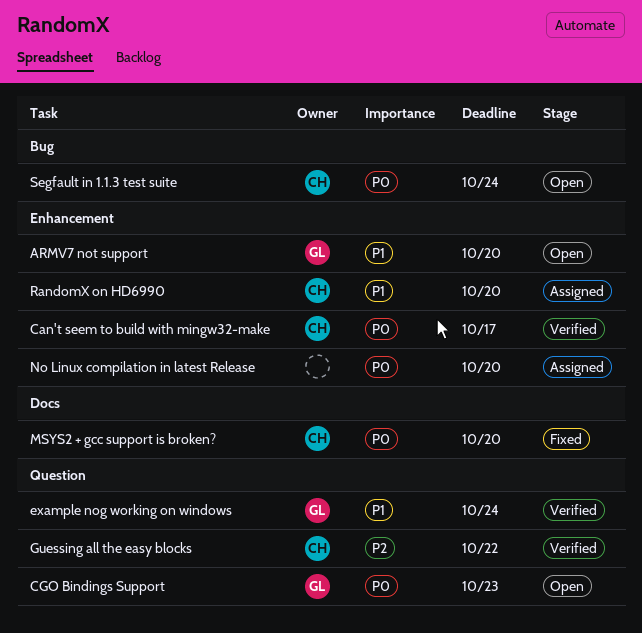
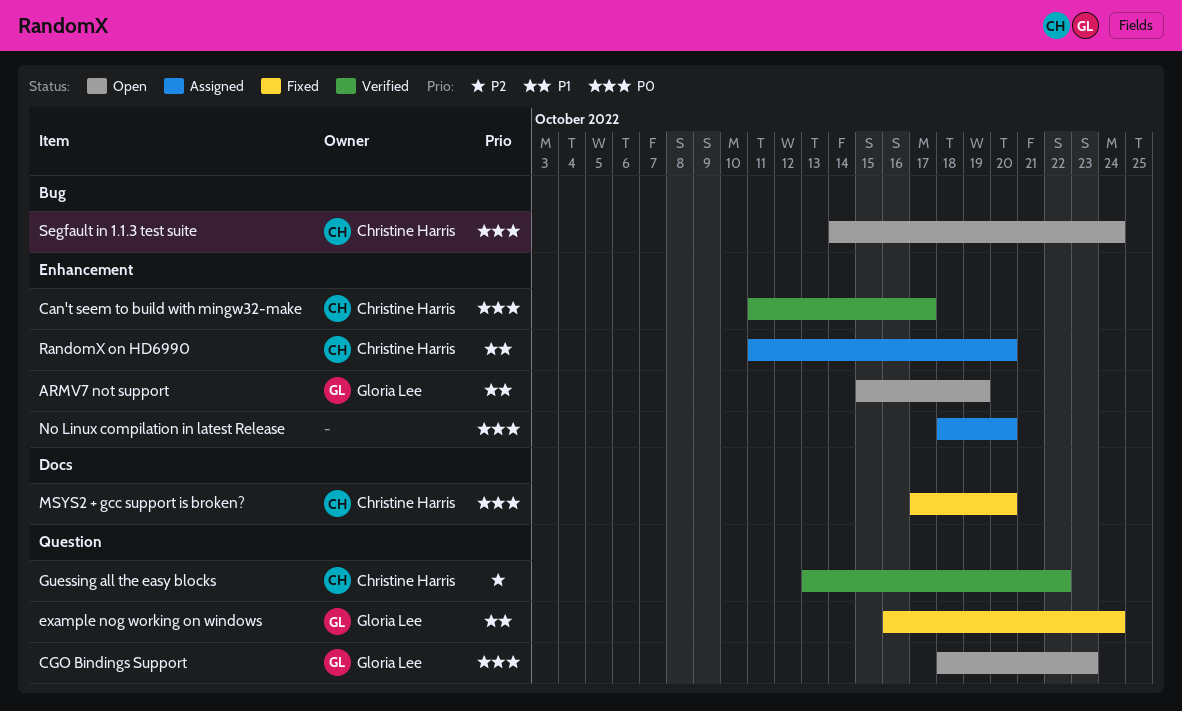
ARMV7 not support, due: Oct 20 -> Oct 19
example nog working on windows, status: Verified -> Fixed

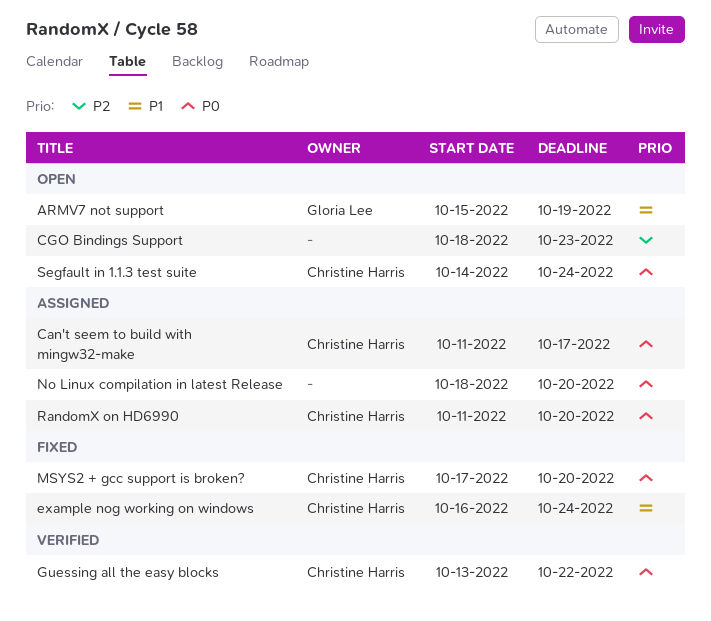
Can't seem to build with mingw32-make, status: Verified -> Assigned
CGO Bindings Support, owner: Gloria Lee -> none
CGO Bindings Support, priority: P0 -> P2
example nog working on windows, owner: Gloria Lee -> Christine Harris
Guessing all the easy blocks, priority: P2 -> P0
RandomX on HD6990, priority: P1 -> P0

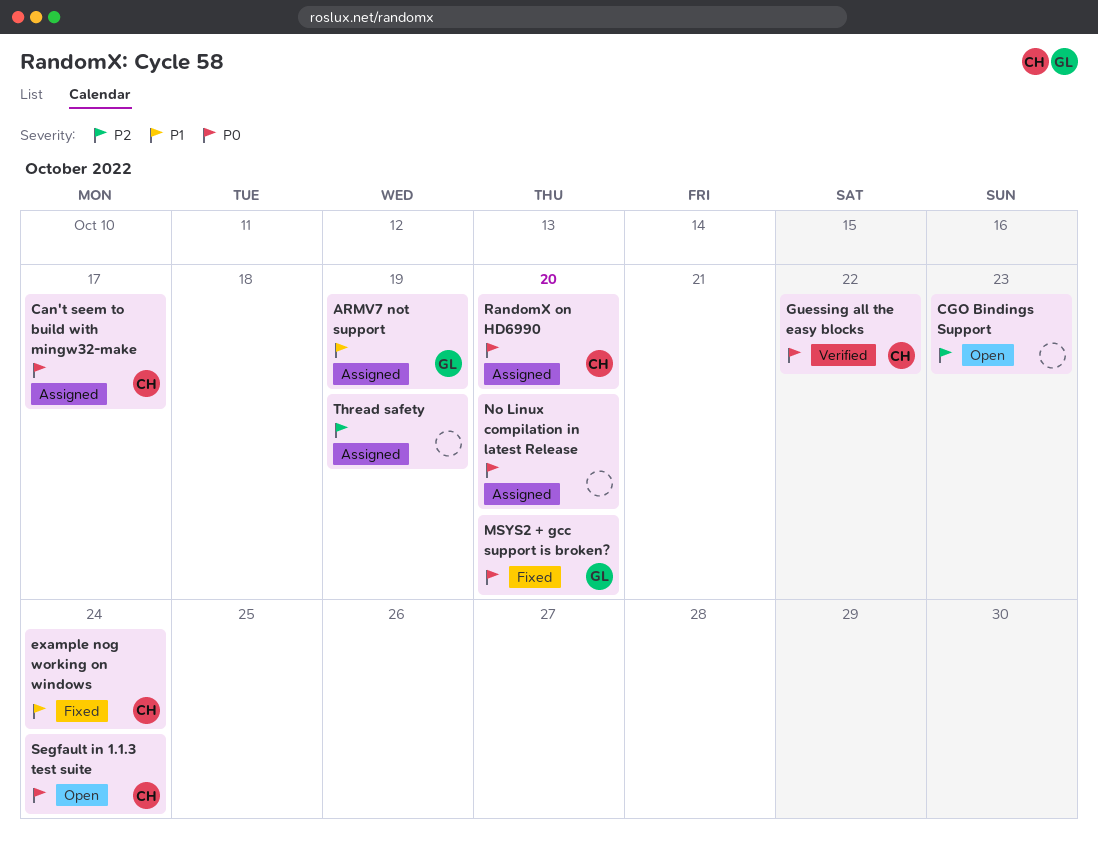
ARMV7 not support, status: Open -> Assigned
MSYS2 + gcc support is broken?, owner: Christine Harris -> Gloria Lee
Thread safety: none -> present

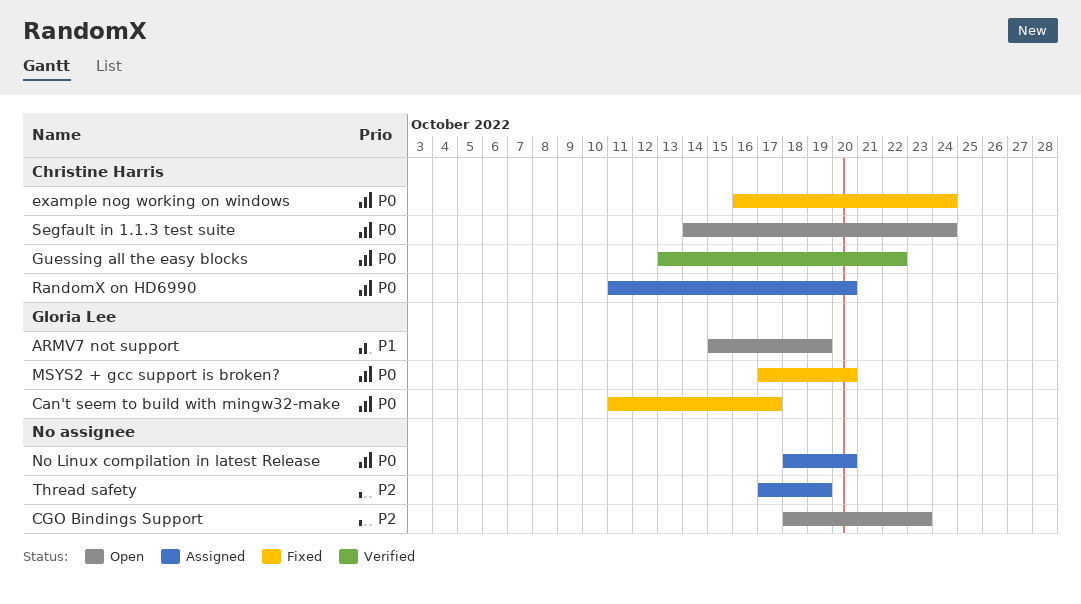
ARMV7 not support, status: Assigned -> Open
Can't seem to build with mingw32-make, status: Assigned -> Fixed
Can't seem to build with mingw32-make, owner: Christine Harris -> Gloria Lee
example nog working on windows, priority: P1 -> P0

